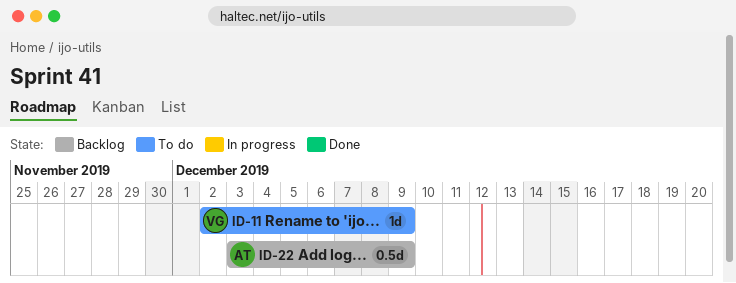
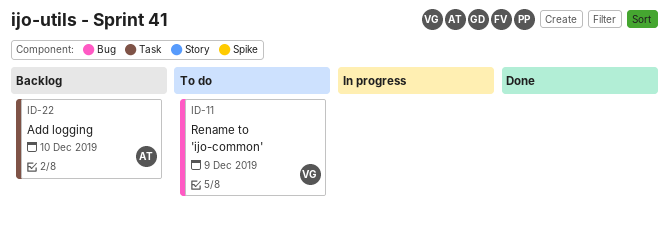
ID-22, due: Dec 9 -> Dec 10

